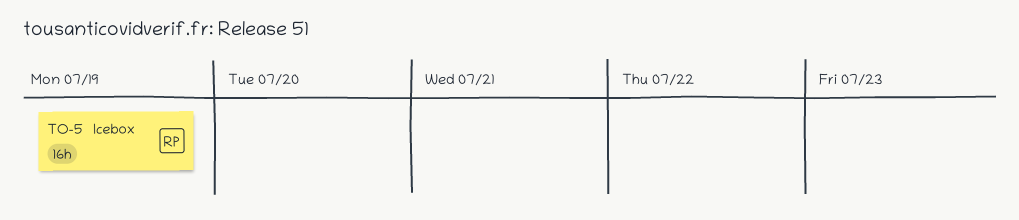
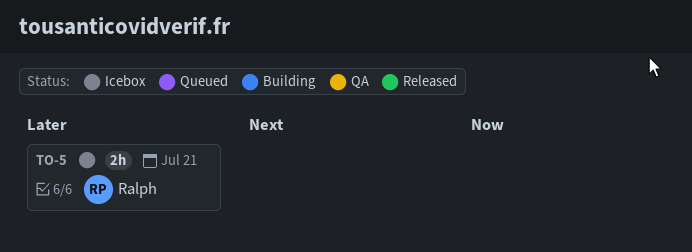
TO-5, estimate: 16h -> 2h
TO-5, due: Jul 19 -> Jul 21

